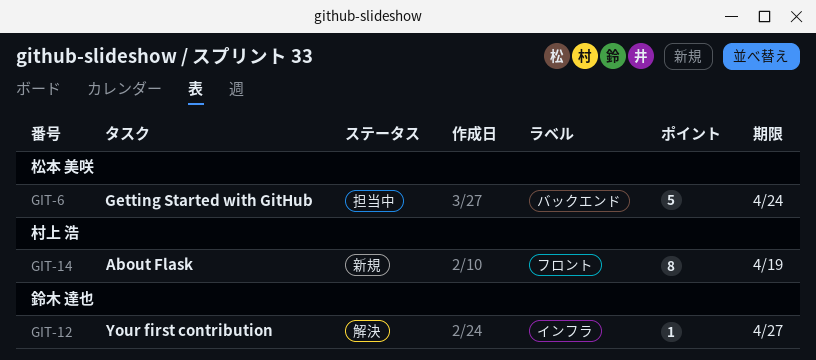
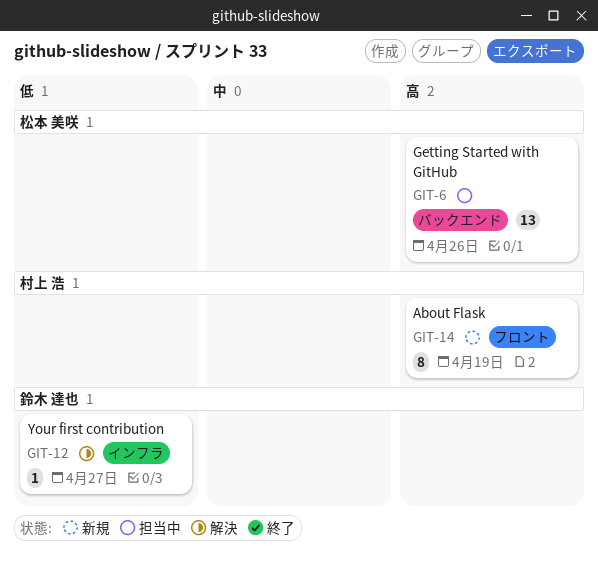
GIT-6, estimate: 5 -> 13
GIT-6, due: Apr 24 -> Apr 26

